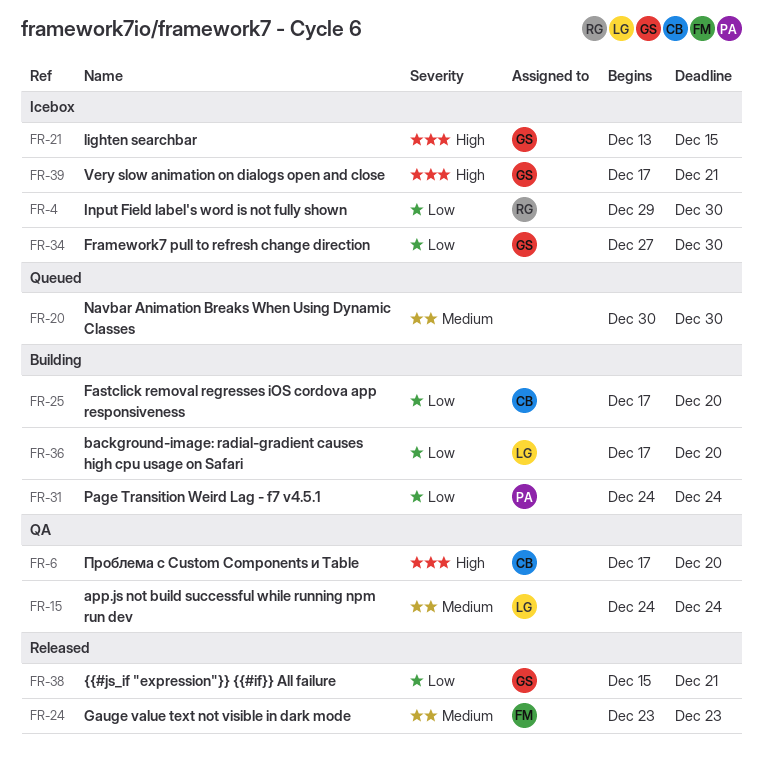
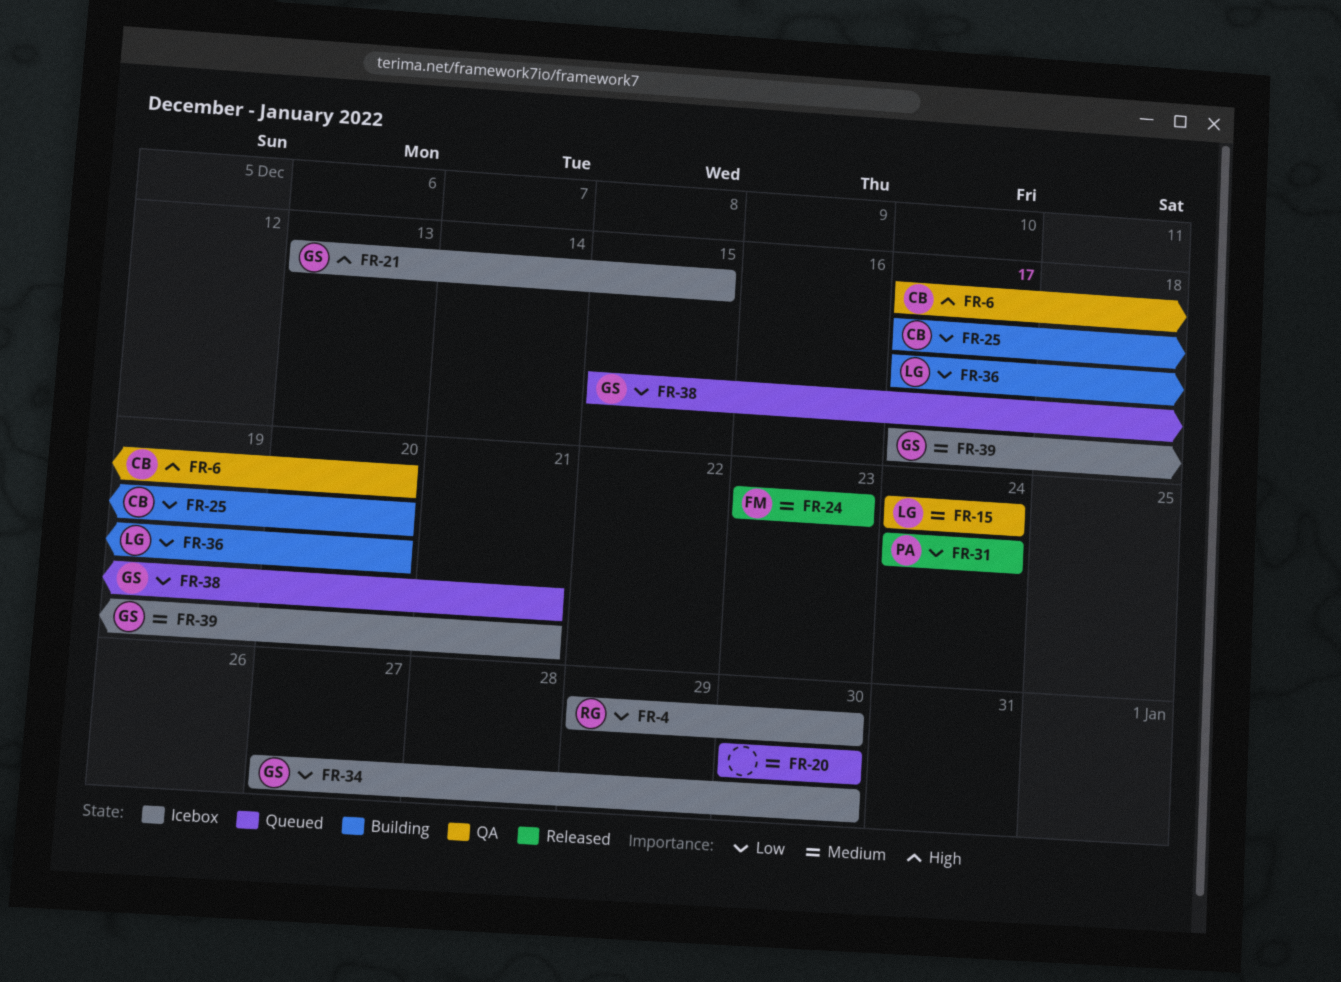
FR-31, status: Building -> Released
FR-38, status: Released -> Queued
FR-39, priority: High -> Medium

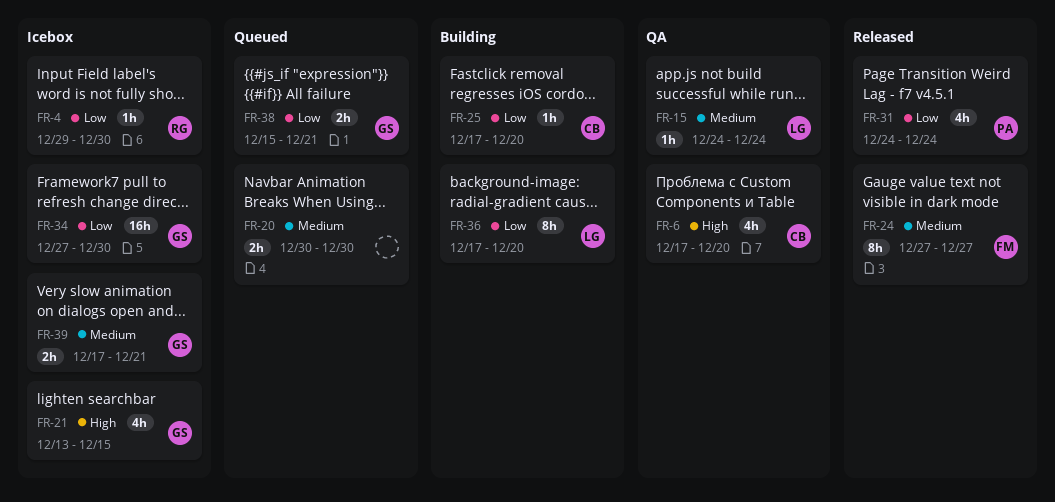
FR-24, start: Dec 23 -> Dec 27
FR-24, due: Dec 23 -> Dec 27

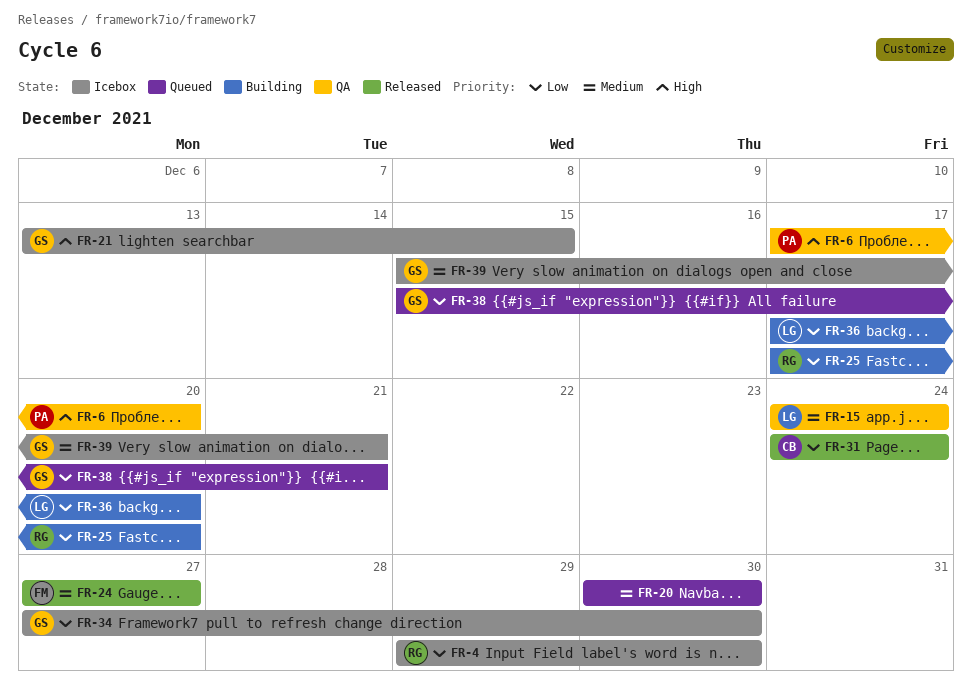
FR-6, owner: CB -> PA
FR-25, owner: CB -> RG
FR-31, owner: PA -> CB
FR-39, start: Dec 17 -> Dec 15

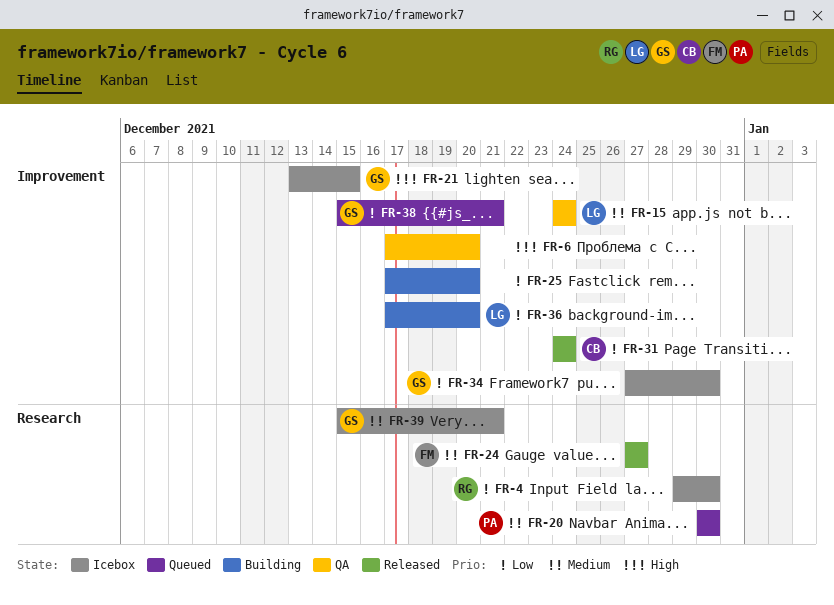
FR-6, owner: PA -> none
FR-20, owner: none -> PA
FR-25, owner: RG -> none

